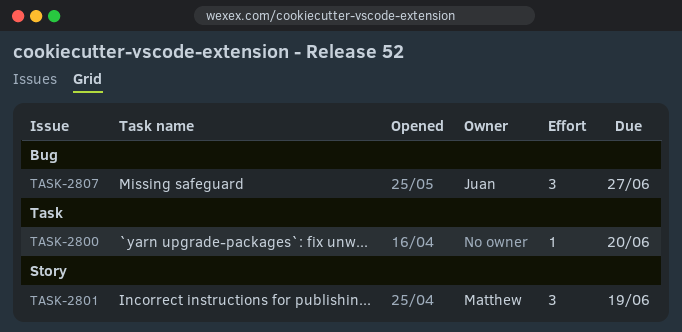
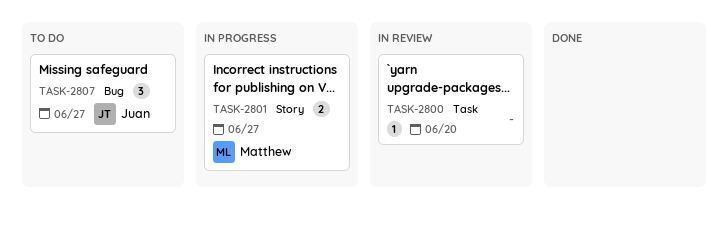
TASK-2801, estimate: 3 -> 2
TASK-2801, due: Jun 19 -> Jun 27

